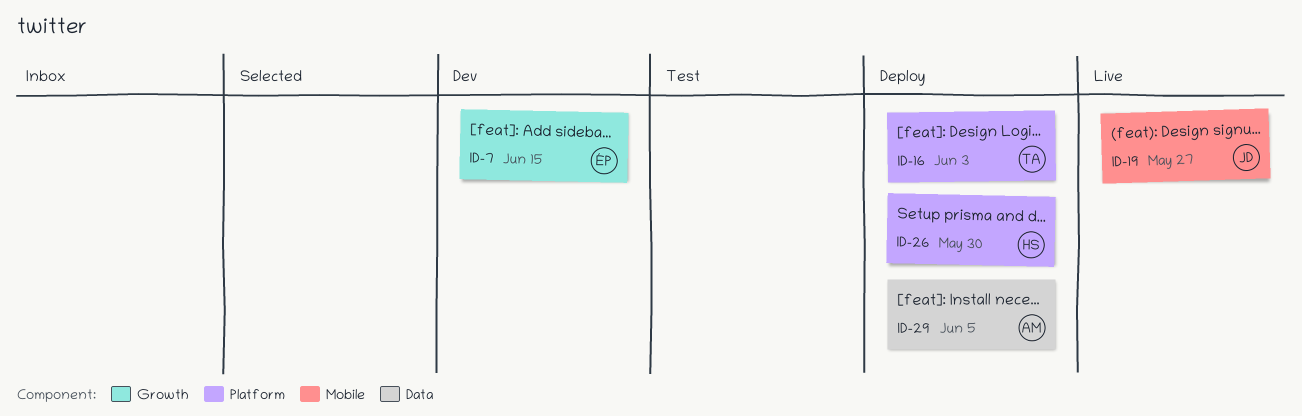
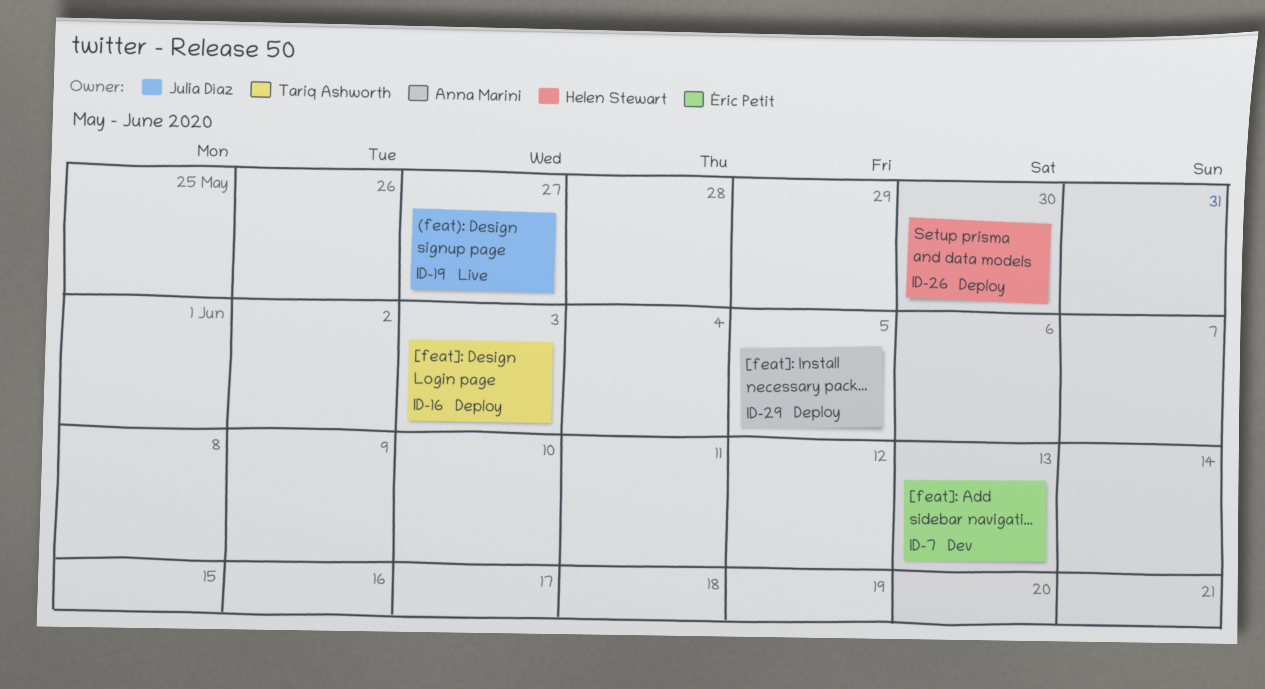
ID-7, due: Jun 15 -> Jun 13

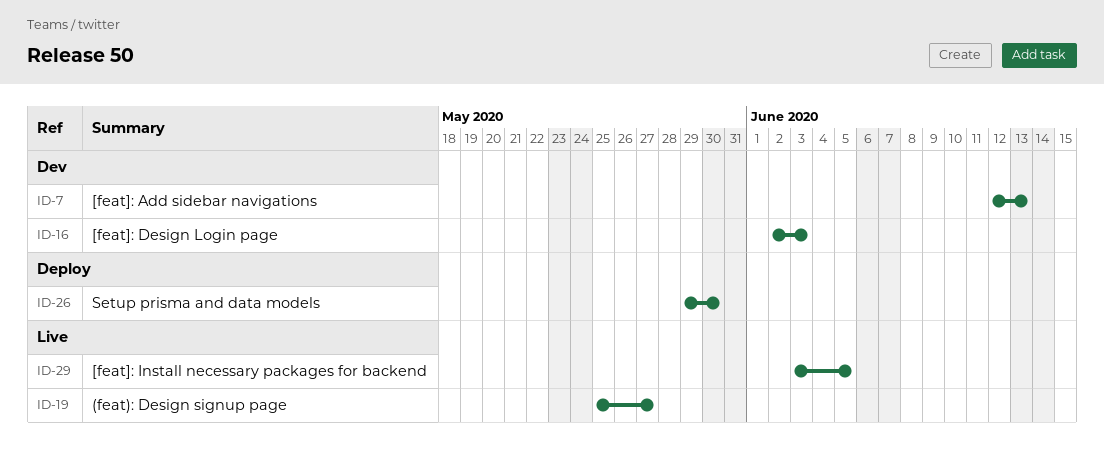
ID-16, status: Deploy -> Dev
ID-29, status: Deploy -> Live

